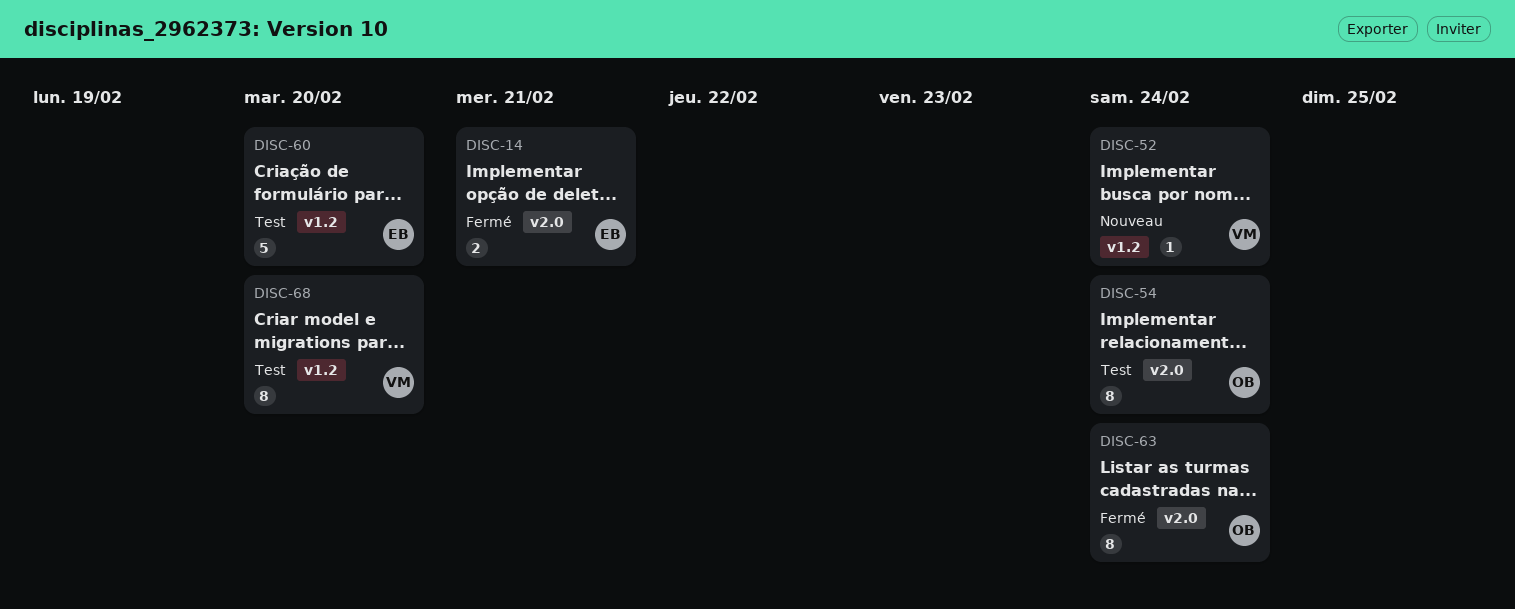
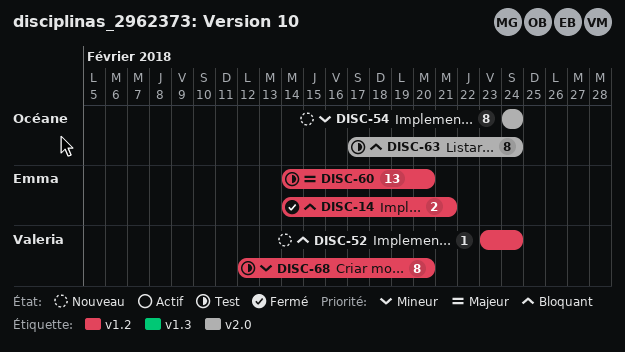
DISC-14, label: v2.0 -> v1.2
DISC-54, status: Test -> Nouveau
DISC-60, estimate: 5 -> 13
DISC-63, status: Fermé -> Test

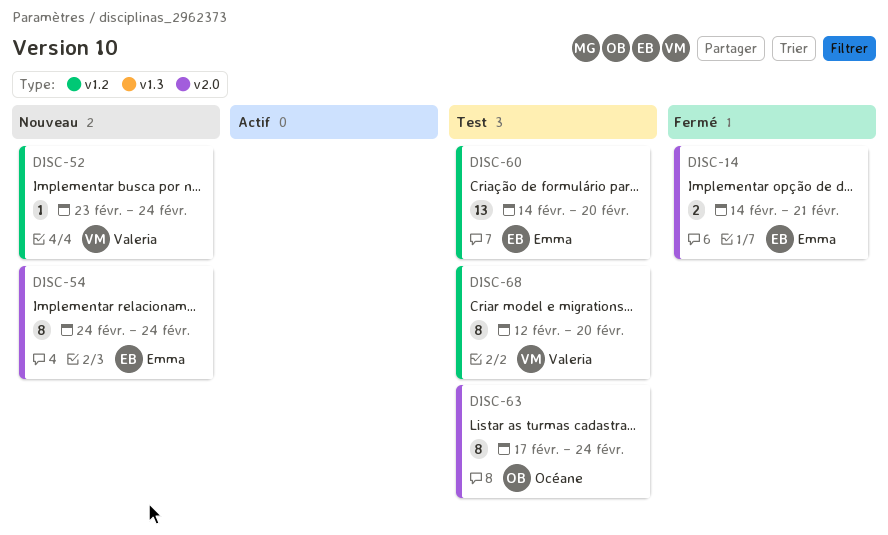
DISC-14, label: v1.2 -> v2.0
DISC-54, owner: Océane -> Emma

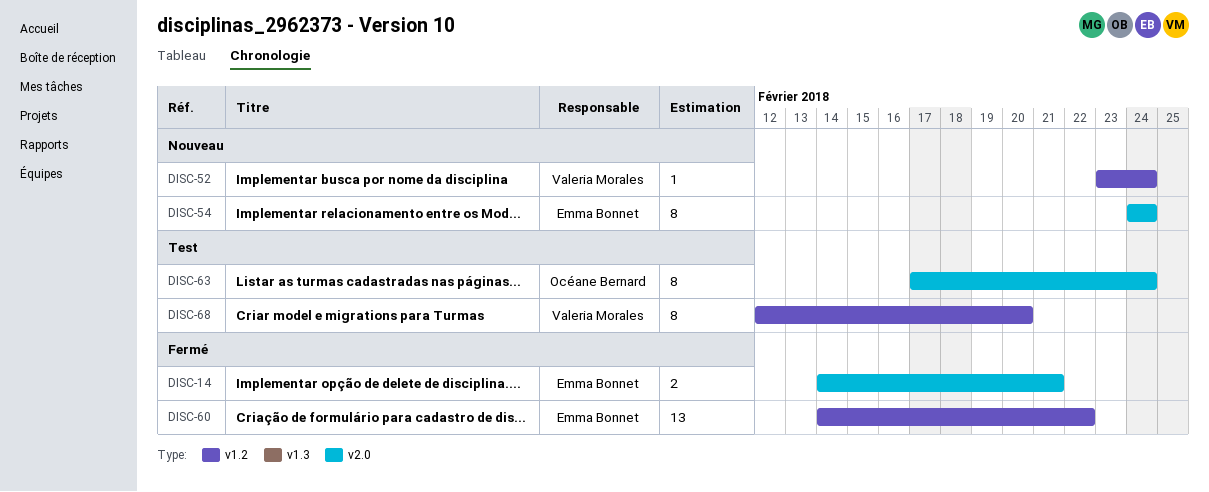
DISC-60, status: Test -> Fermé
DISC-60, due: Feb 20 -> Feb 22

